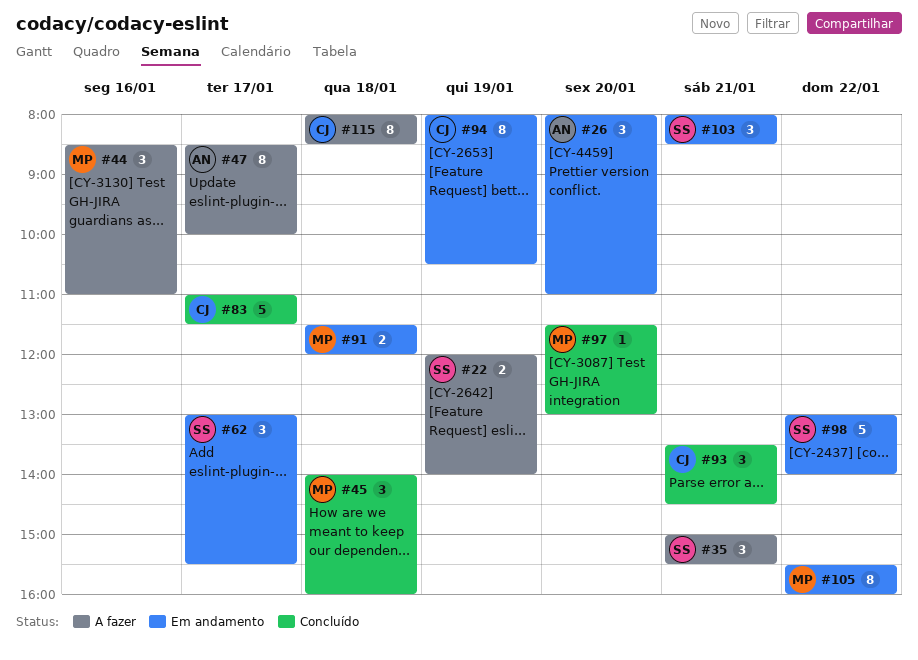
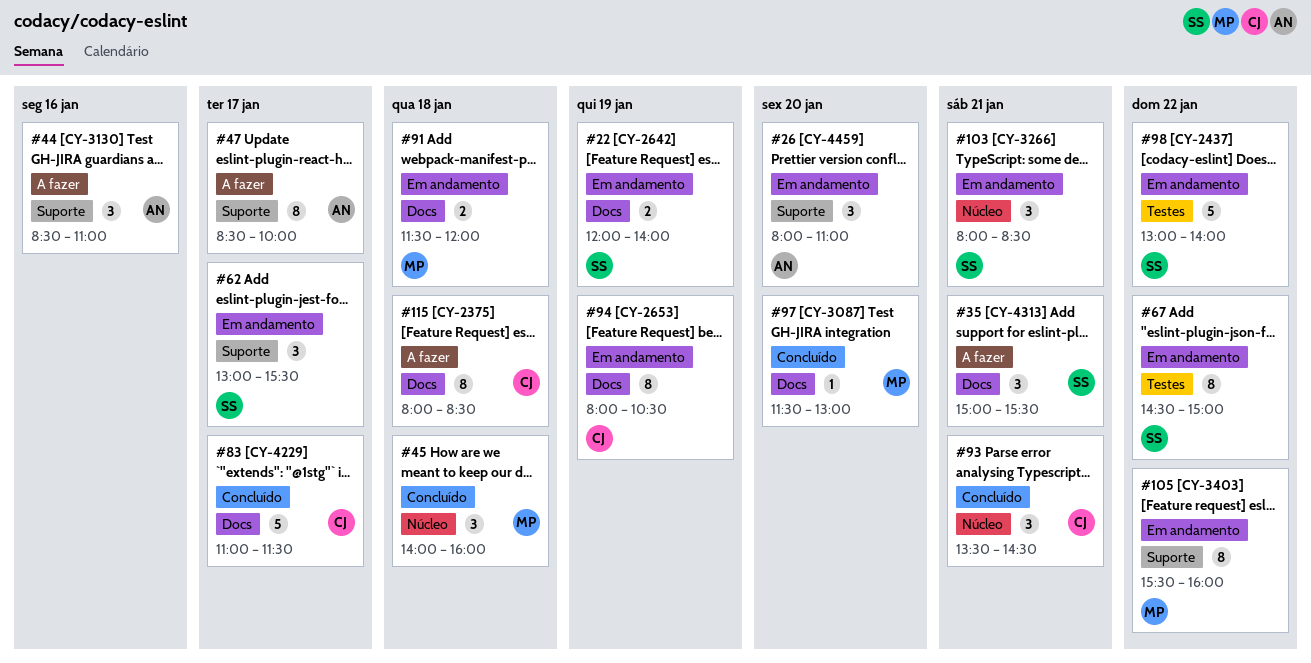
#22, status: A fazer -> Em andamento
#44, owner: MP -> AN
#67: none -> present

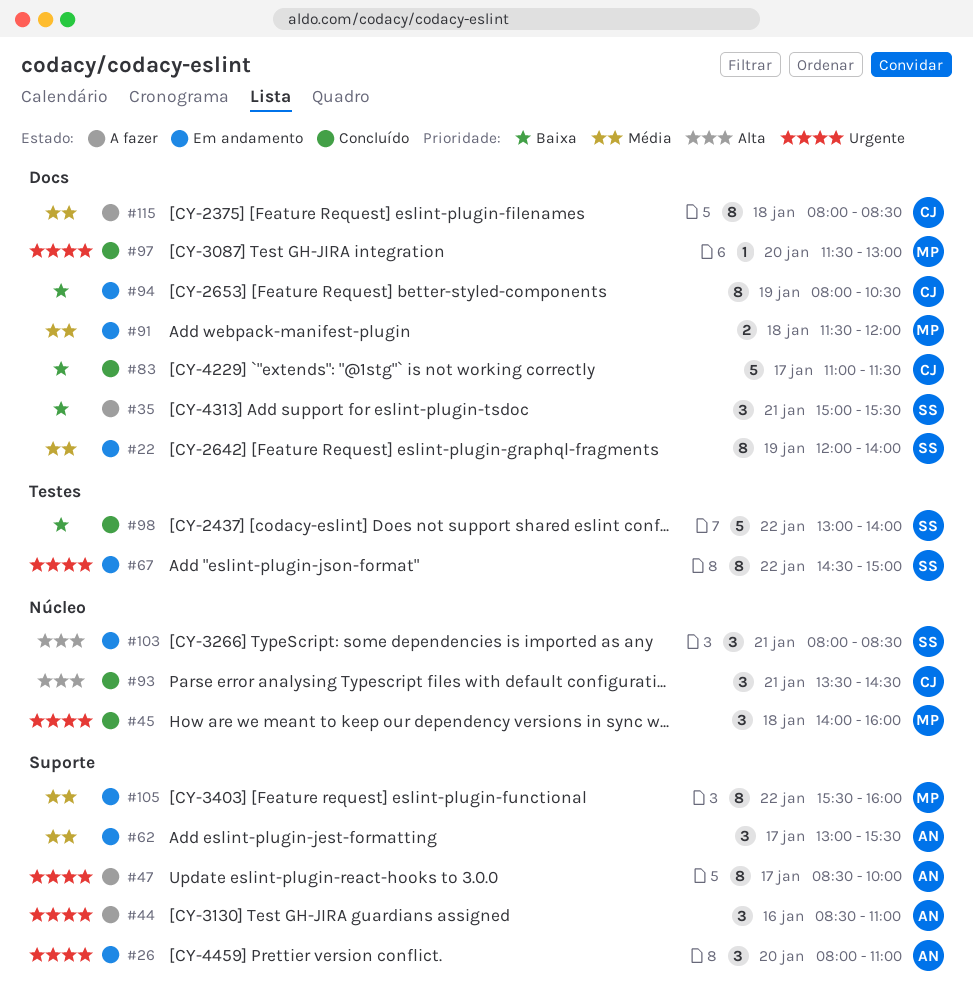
#22, estimate: 2 -> 8
#62, owner: SS -> AN
#98, status: Em andamento -> Concluído

